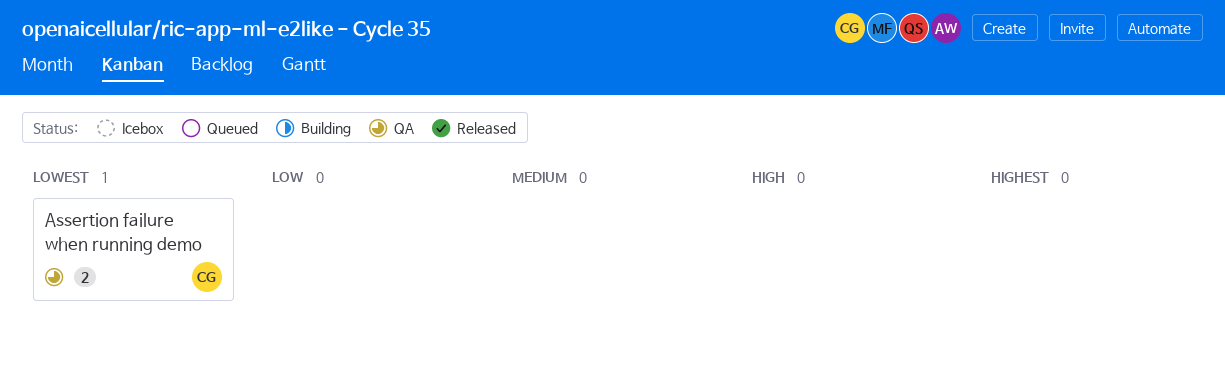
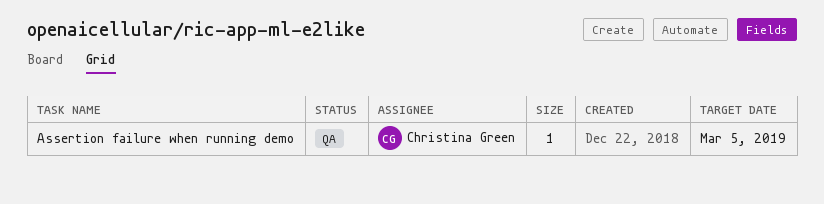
Assertion failure when running demo, estimate: 2 -> 1

